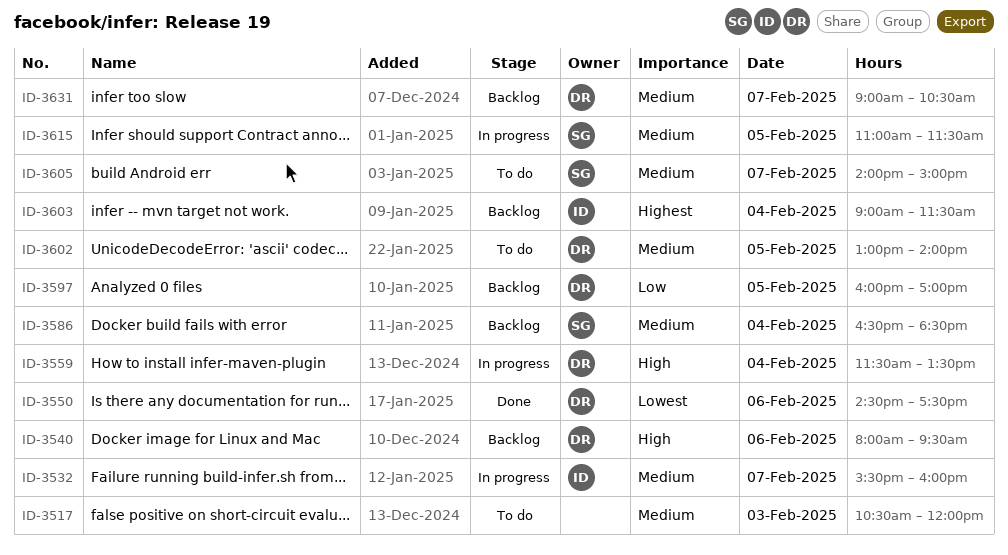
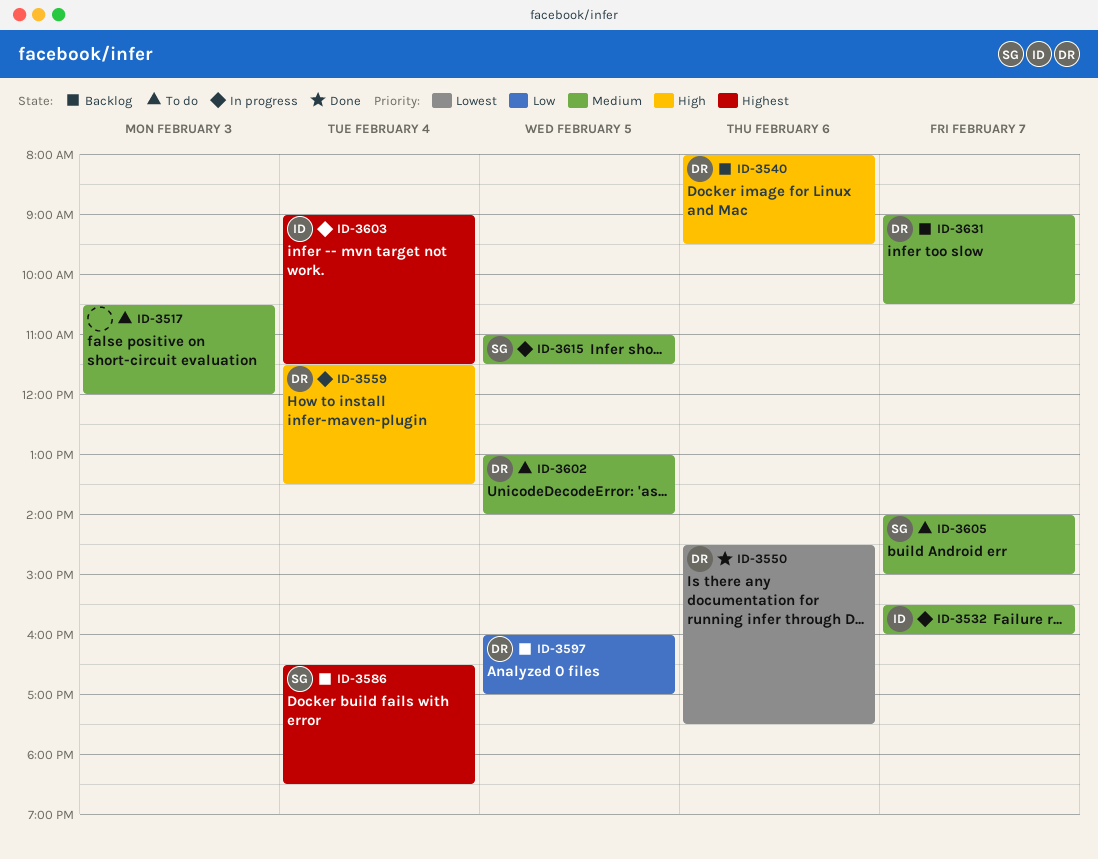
ID-3586, priority: Medium -> Highest
ID-3603, status: Backlog -> In progress

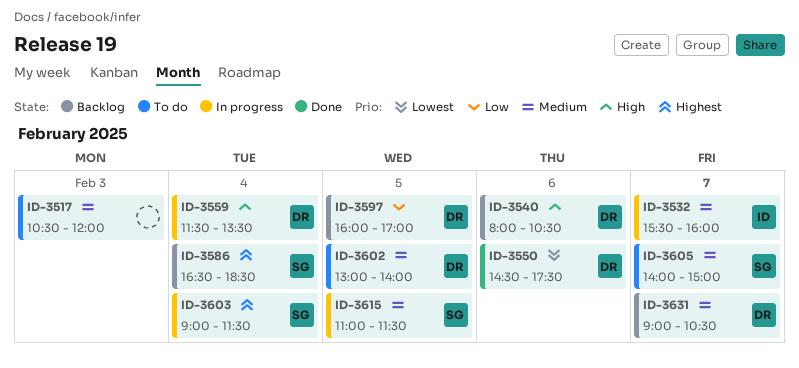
ID-3540, ends: 09:30 -> 10:30
ID-3603, owner: ID -> SG

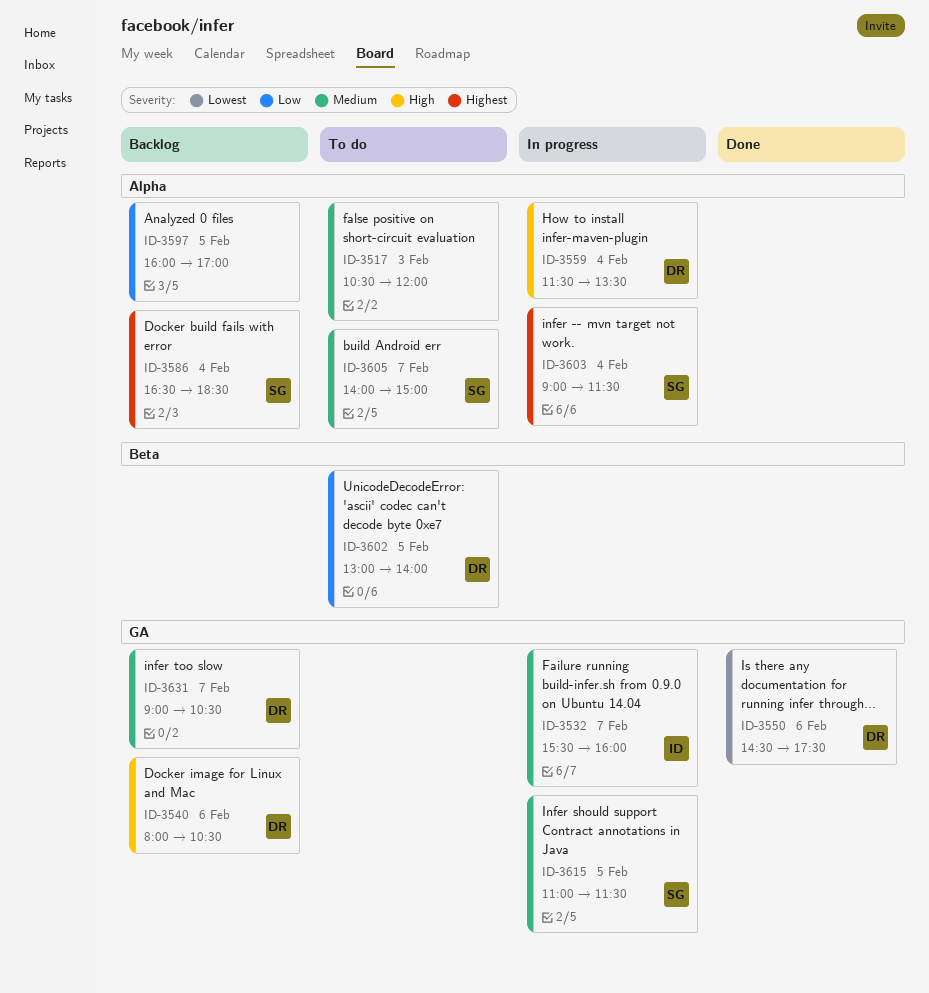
ID-3597, owner: DR -> none
ID-3602, priority: Medium -> Low

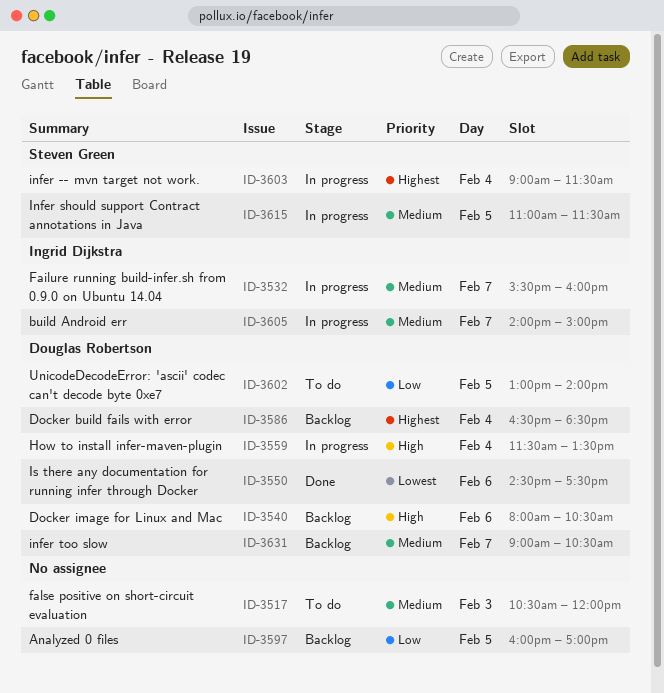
ID-3586, owner: Steven Green -> Douglas Robertson
ID-3605, status: To do -> In progress
ID-3605, owner: Steven Green -> Ingrid Dijkstra

